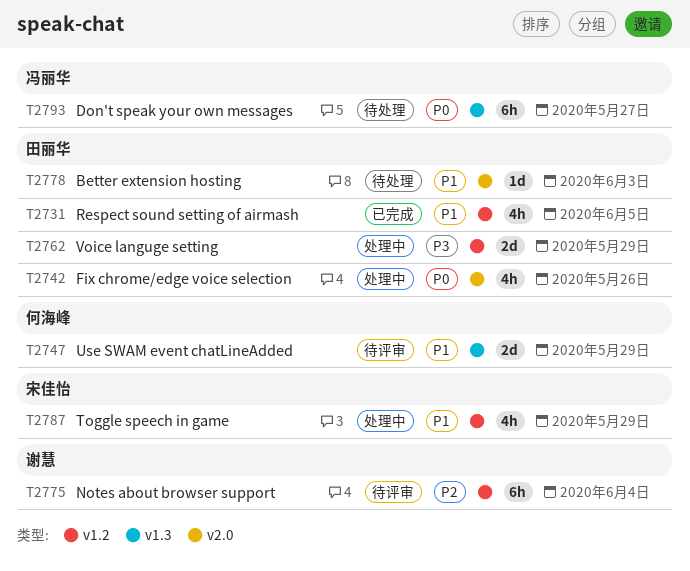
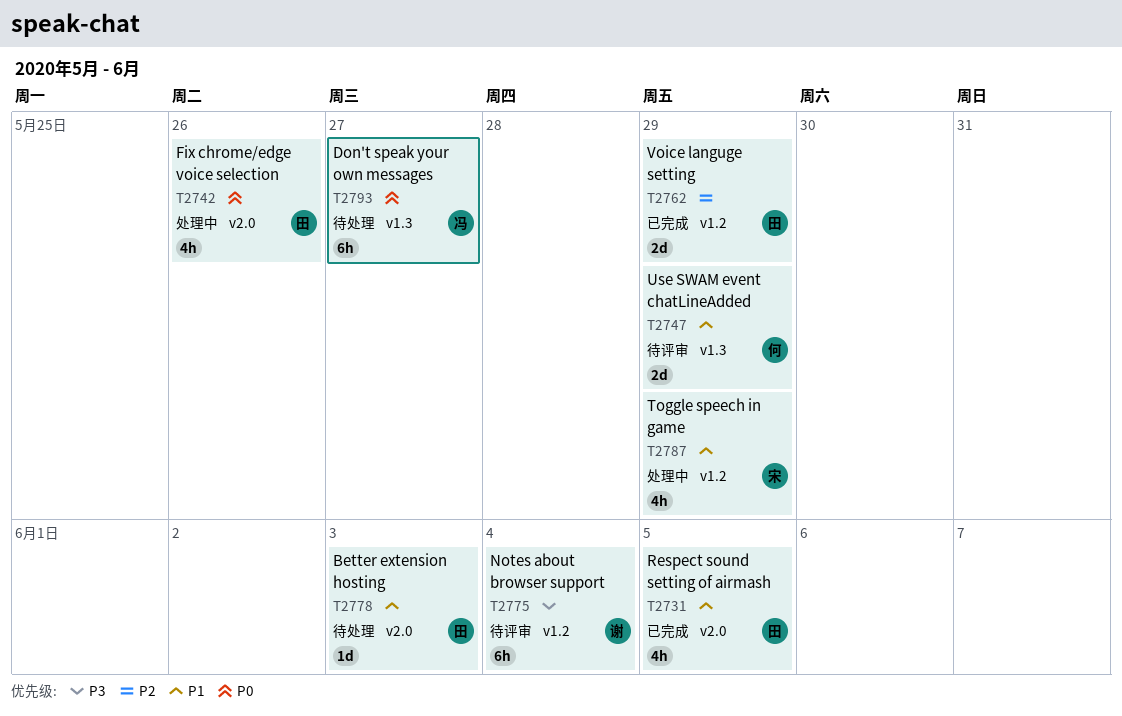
T2731, label: v1.2 -> v2.0
T2762, status: 处理中 -> 已完成
T2762, priority: P3 -> P2
T2775, priority: P2 -> P3

